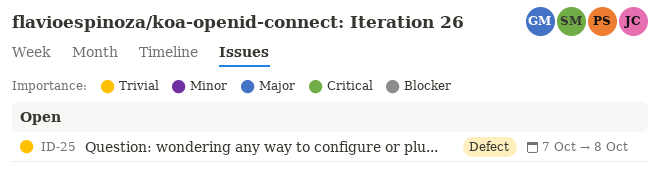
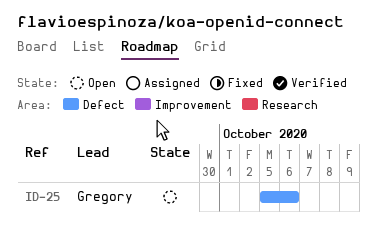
ID-25, start: Oct 7 -> Oct 5
ID-25, due: Oct 8 -> Oct 6

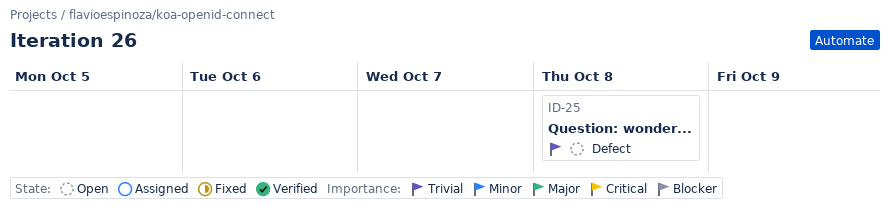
ID-25, due: Oct 6 -> Oct 8

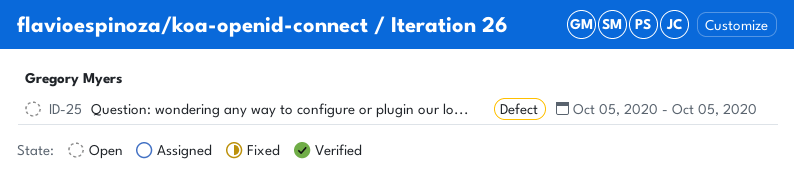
ID-25, due: Oct 8 -> Oct 5

